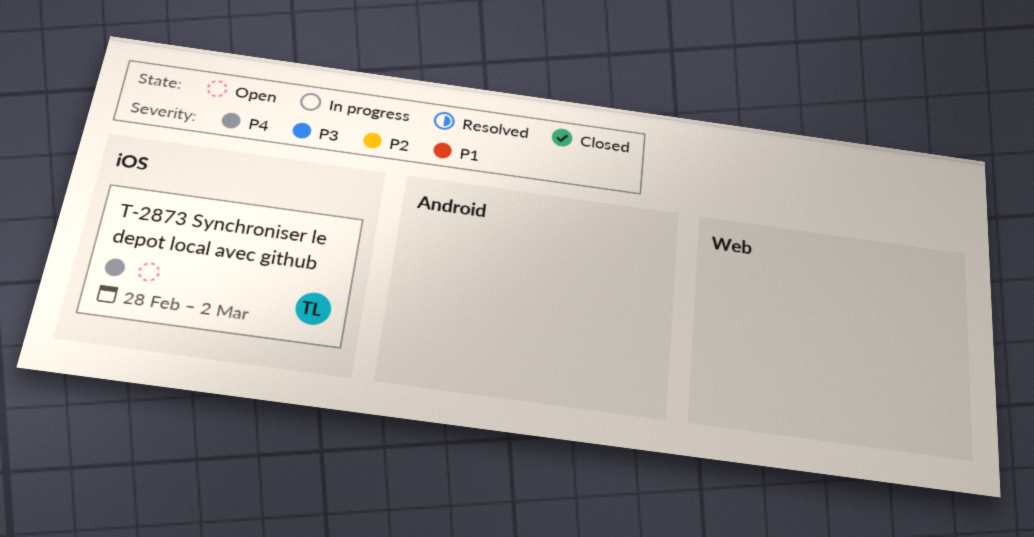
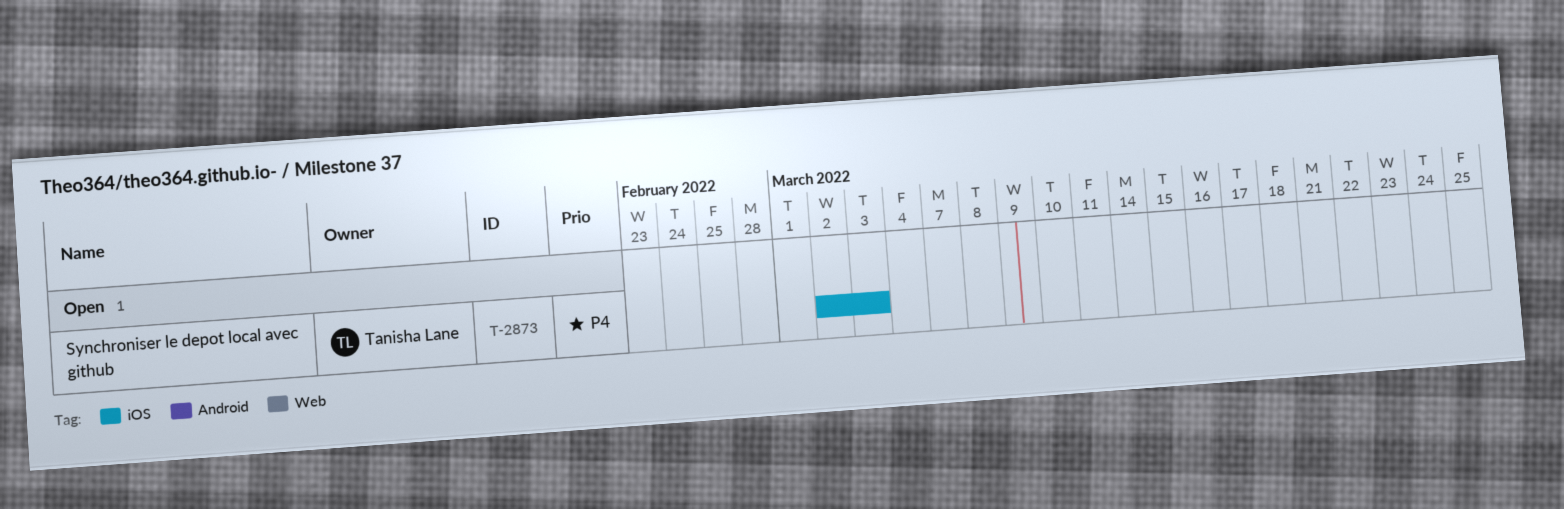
T-2873, start: Feb 28 -> Mar 2
T-2873, due: Mar 2 -> Mar 3

